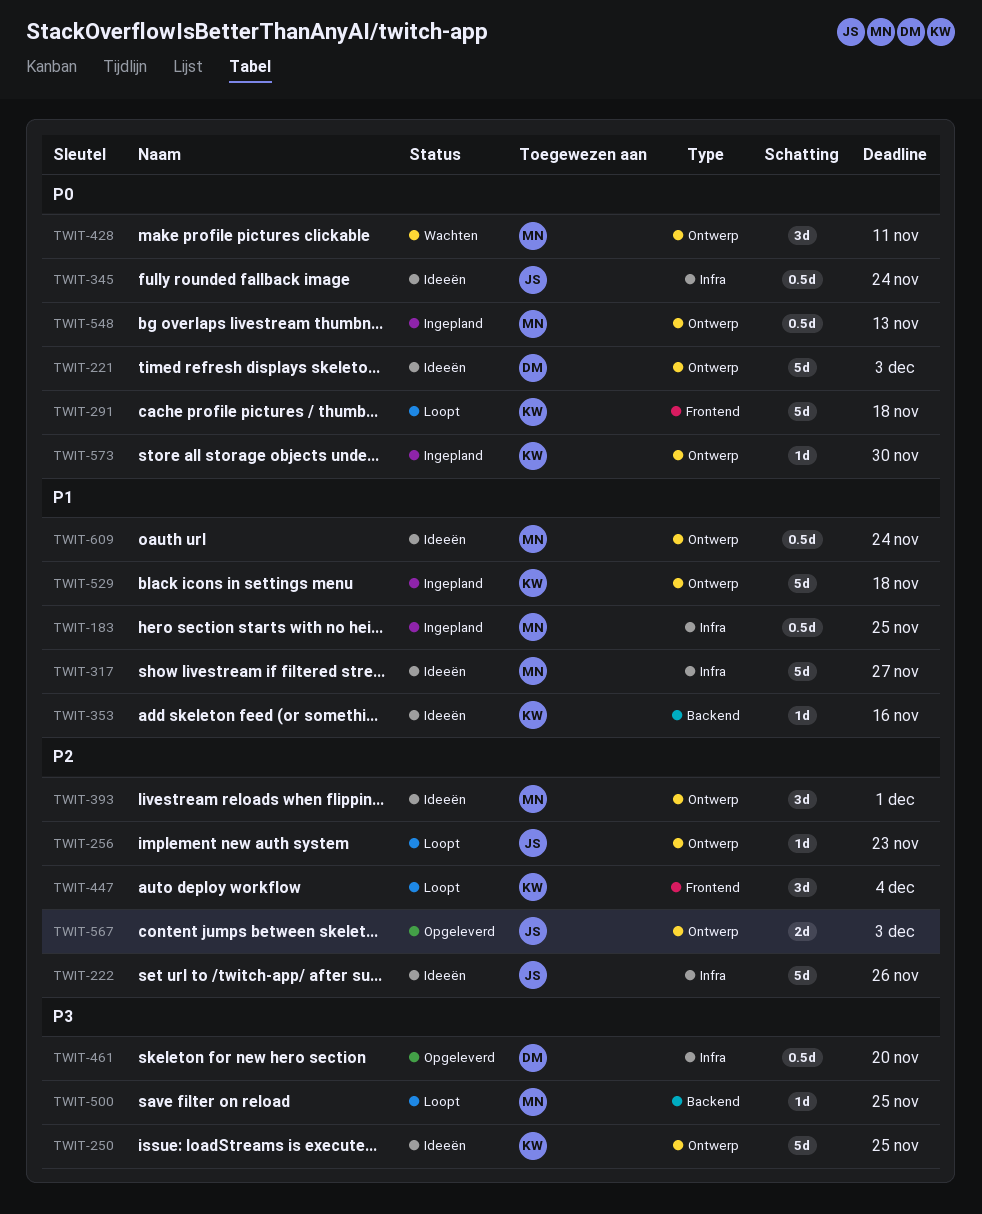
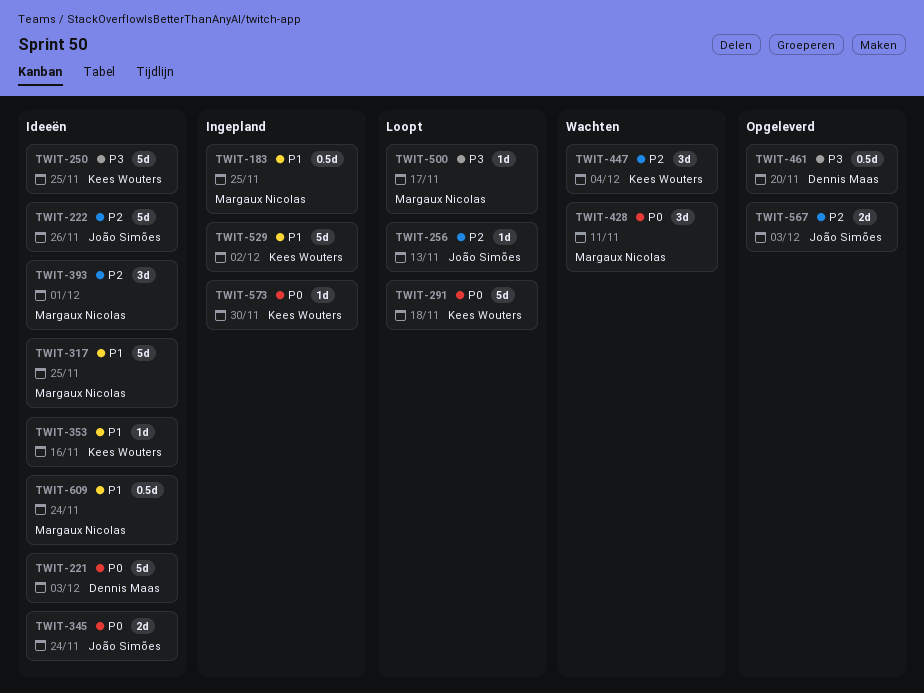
TWIT-256, due: Nov 23 -> Nov 13
TWIT-317, due: Nov 27 -> Nov 25
TWIT-345, estimate: 0.5d -> 2d
TWIT-447, status: Loopt -> Wachten
TWIT-500, due: Nov 25 -> Nov 17
TWIT-529, due: Nov 18 -> Dec 2
TWIT-548: present -> none

